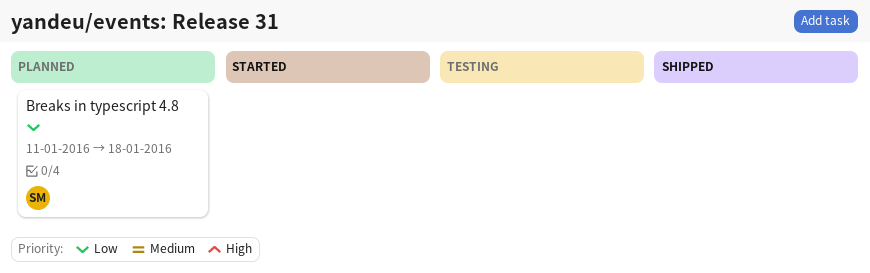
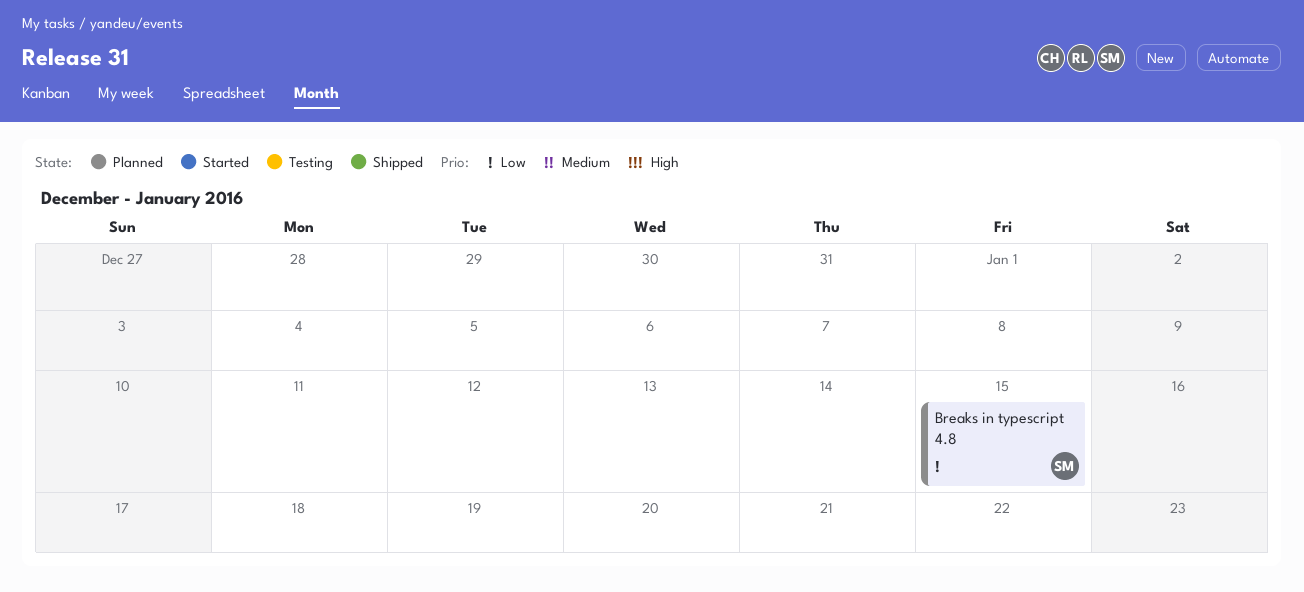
Breaks in typescript 4.8, due: Jan 18 -> Jan 15

